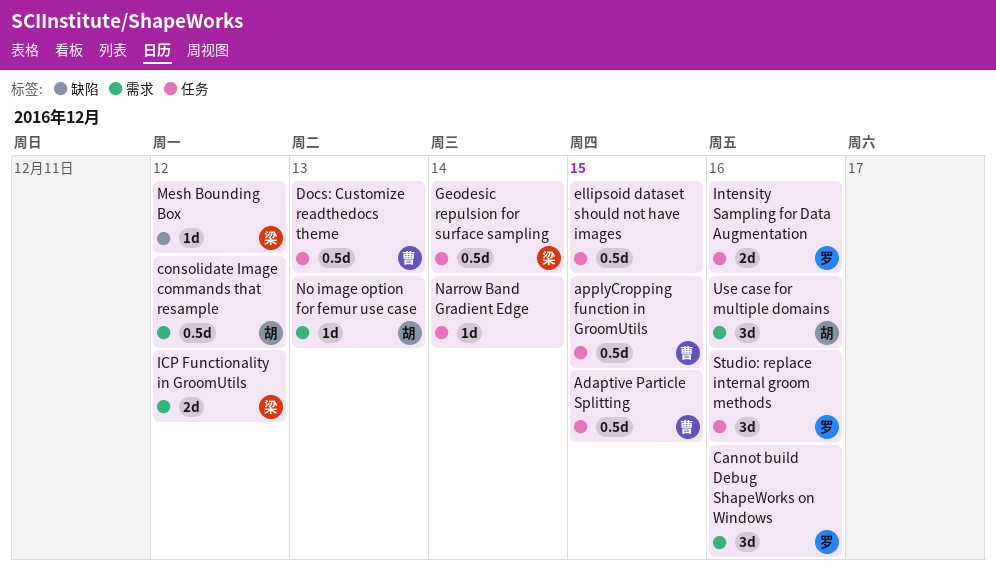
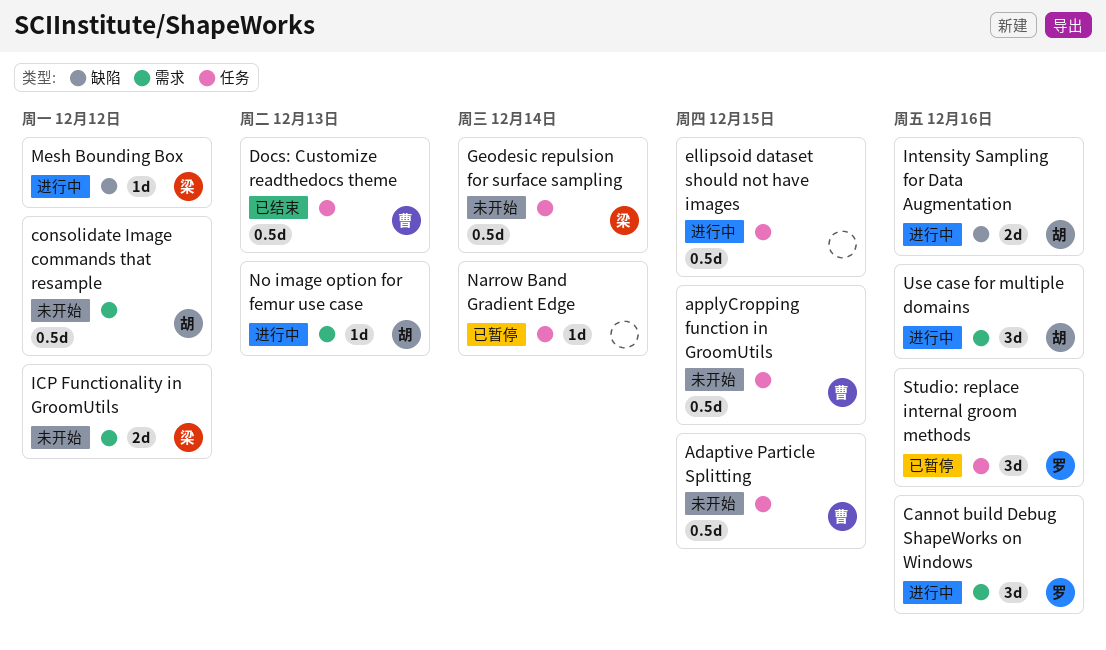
Intensity Sampling for Data Augmentation, owner: 罗 -> 胡
Intensity Sampling for Data Augmentation, label: 任务 -> 缺陷

